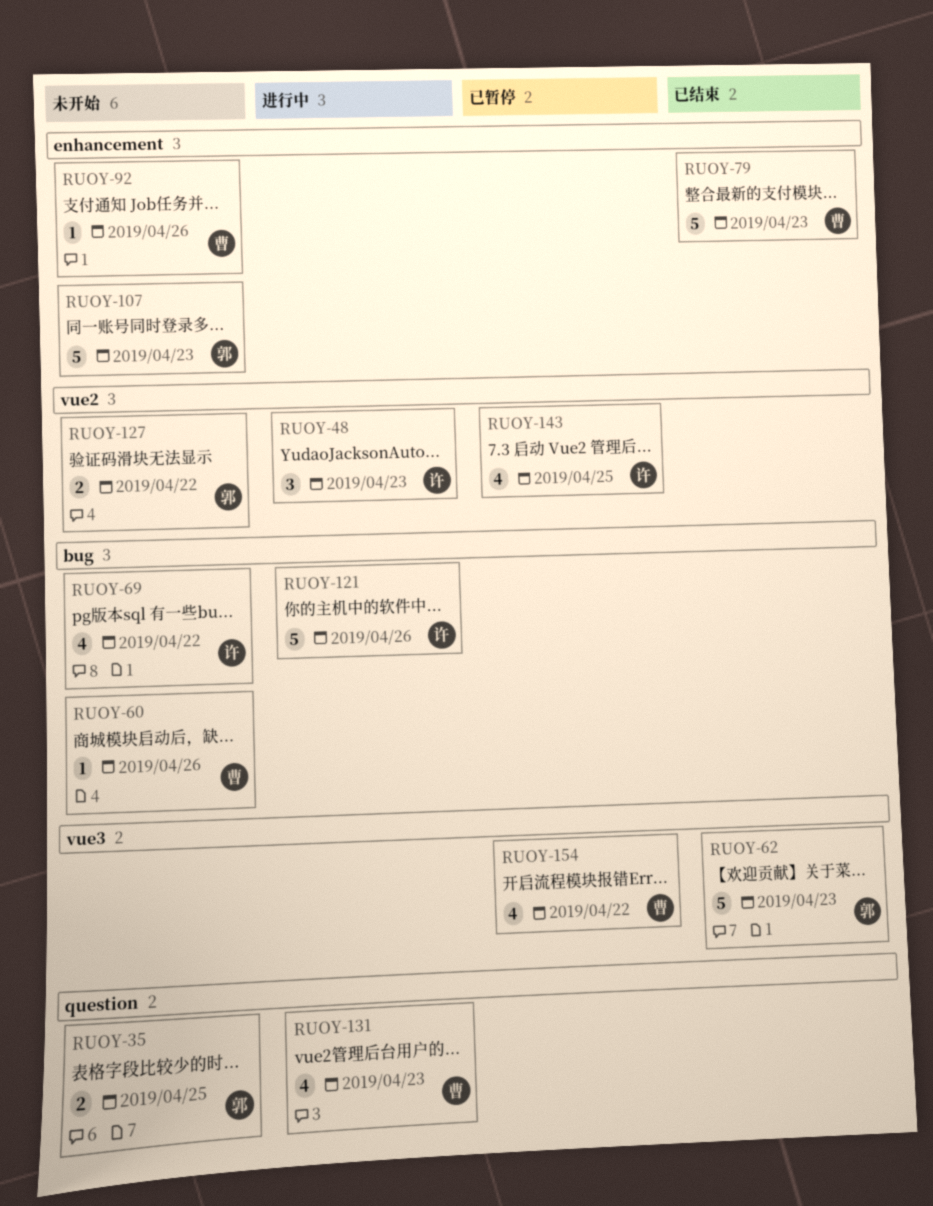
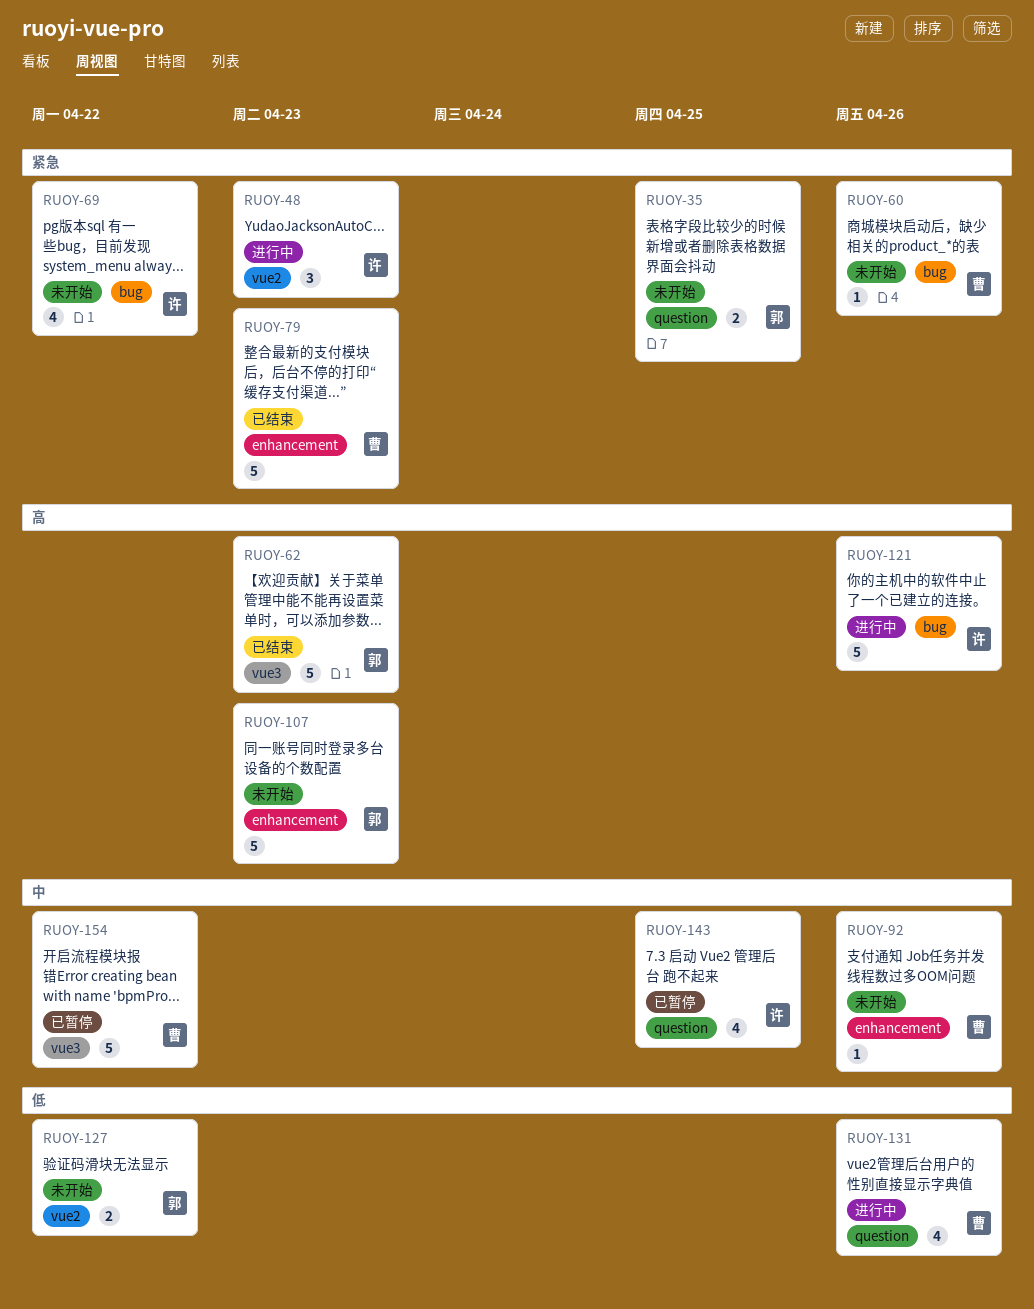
RUOY-131, due: Apr 23 -> Apr 26
RUOY-143, label: vue2 -> question
RUOY-154, estimate: 4 -> 5

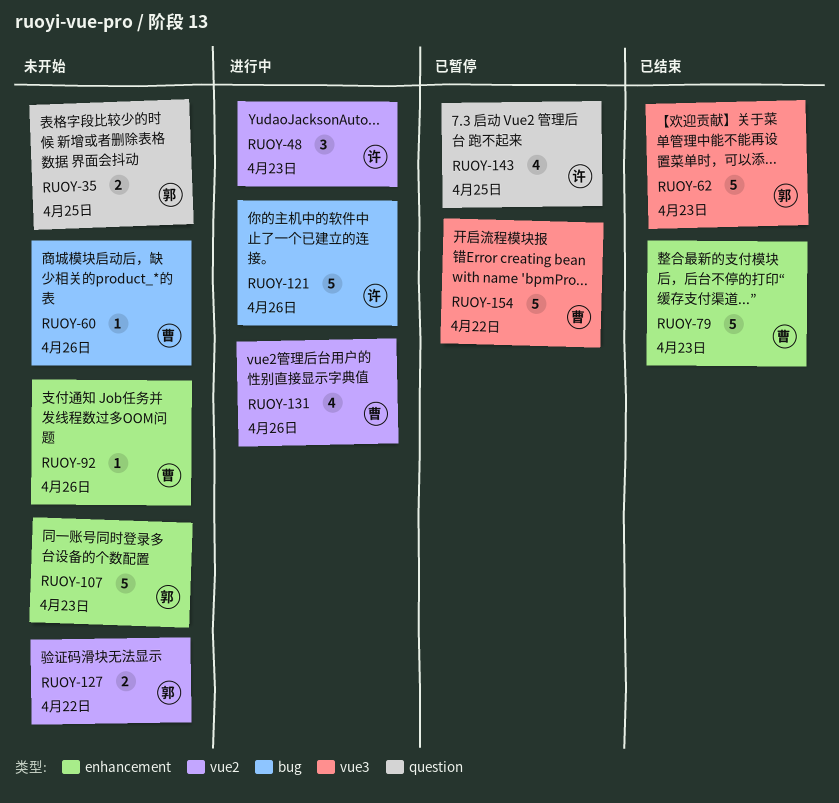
RUOY-69: present -> none
RUOY-131, label: question -> vue2

